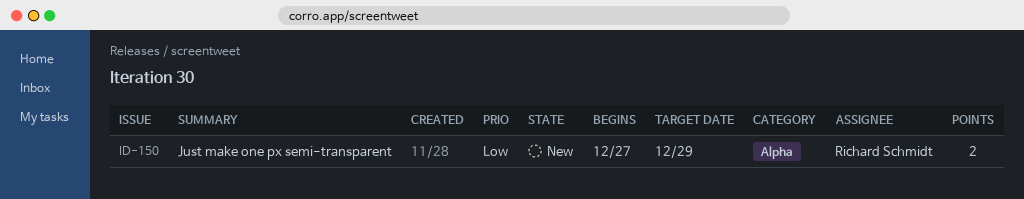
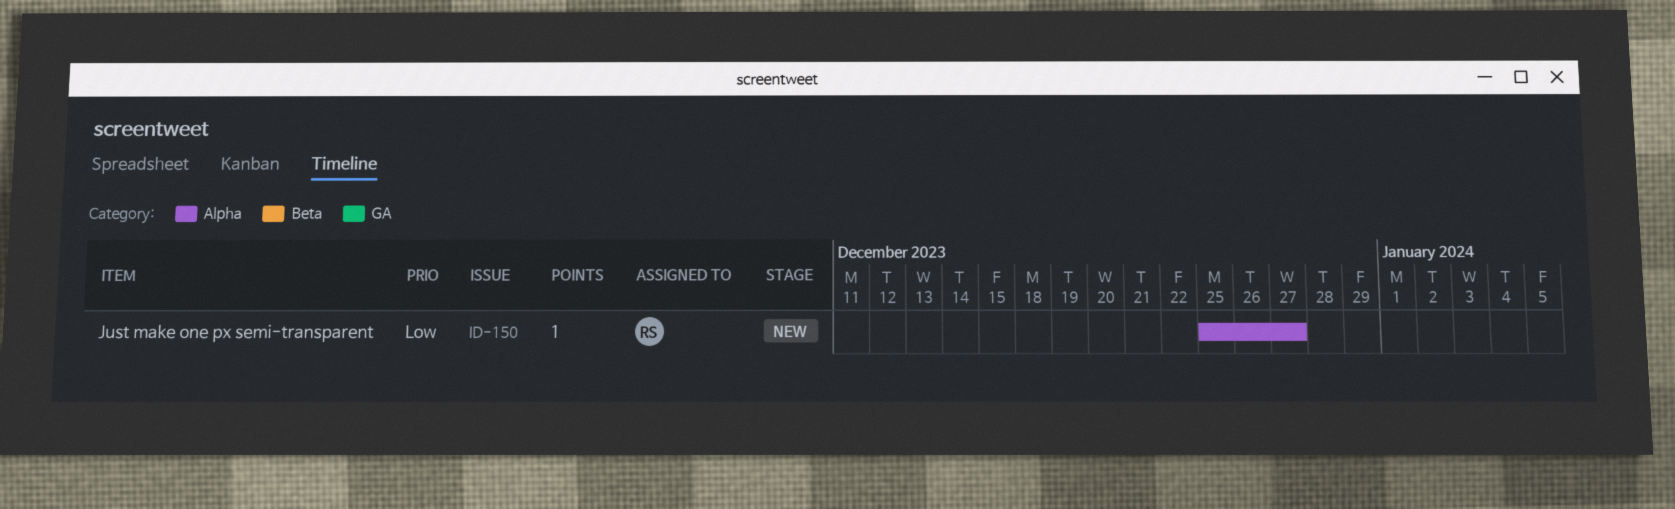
ID-150, estimate: 2 -> 1
ID-150, start: Dec 27 -> Dec 25
ID-150, due: Dec 29 -> Dec 27

